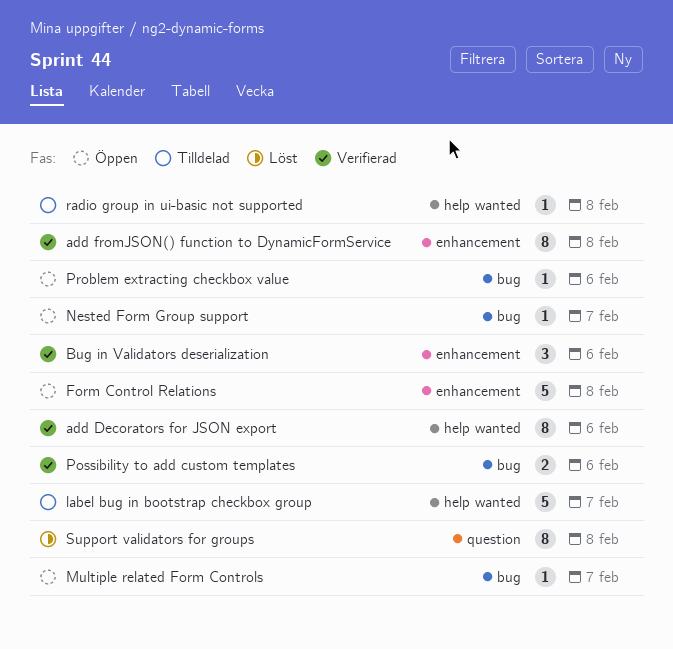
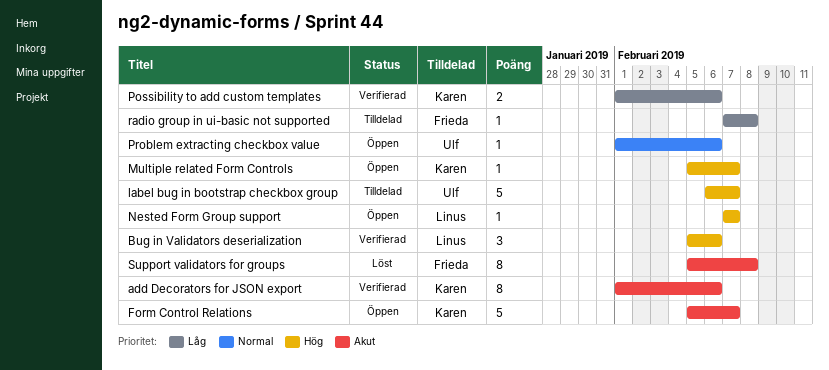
add fromJSON() function to DynamicFormService: present -> none
Form Control Relations, due: Feb 8 -> Feb 7

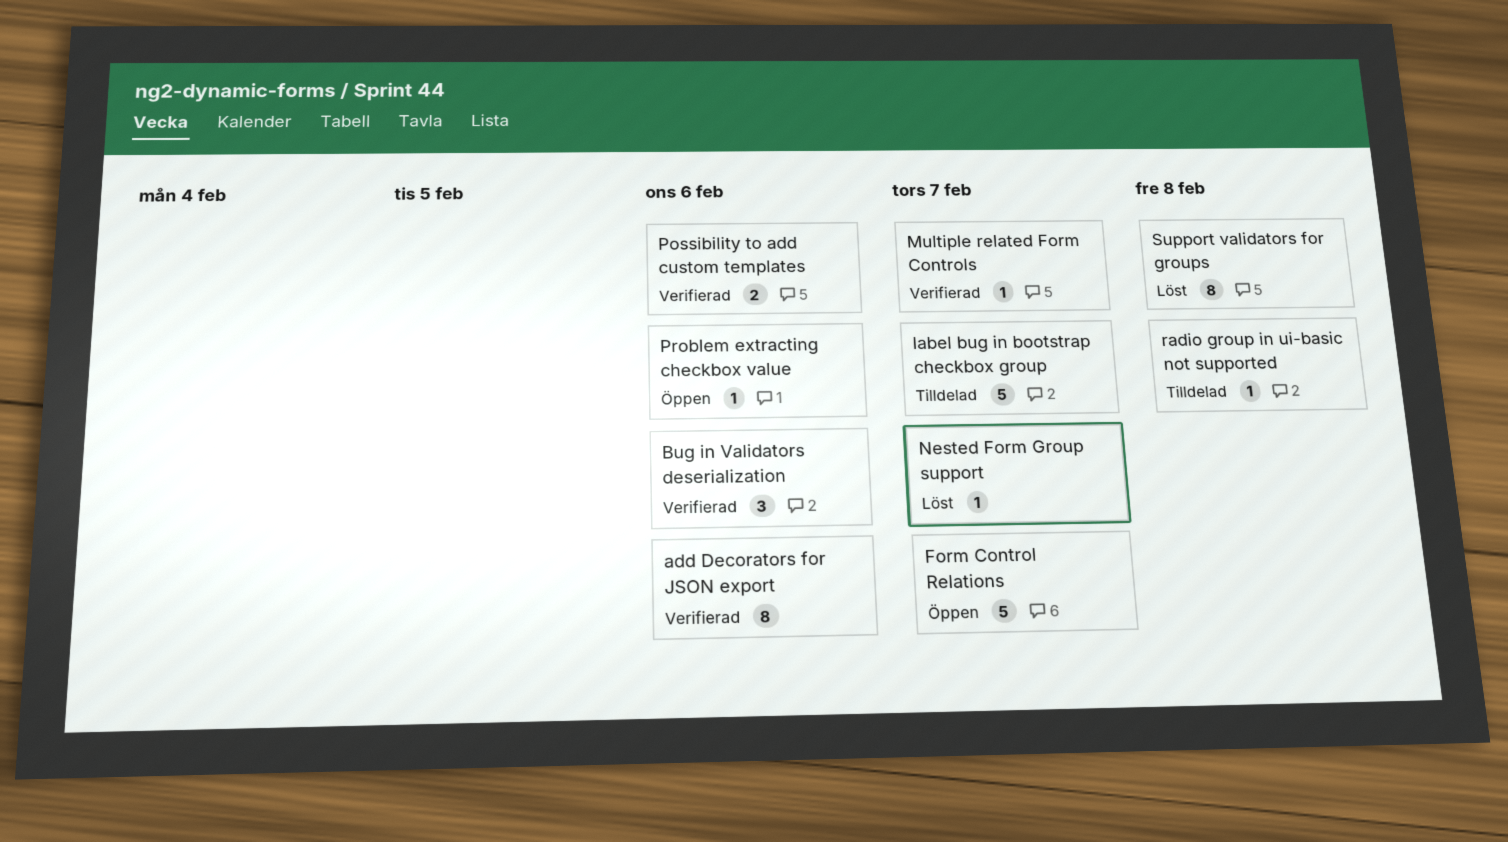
Multiple related Form Controls, status: Öppen -> Verifierad
Nested Form Group support, status: Öppen -> Löst

